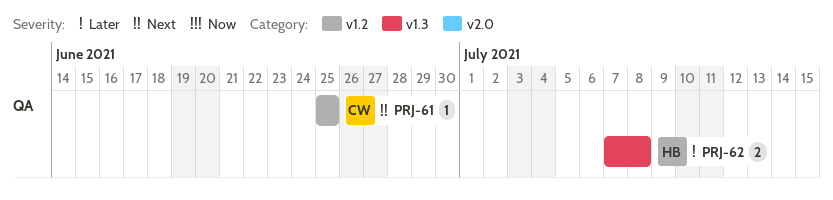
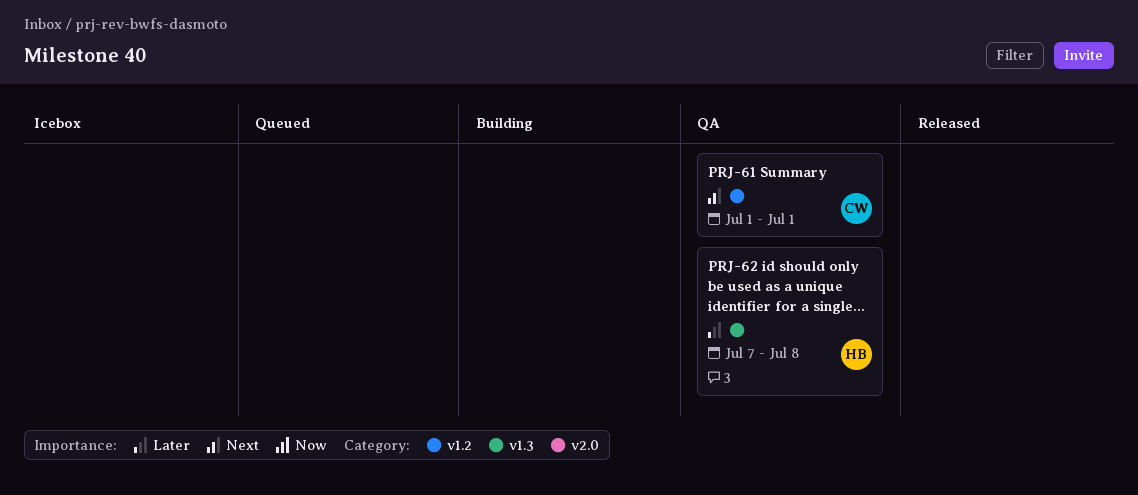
PRJ-61, start: Jun 25 -> Jul 1
PRJ-61, due: Jun 25 -> Jul 1

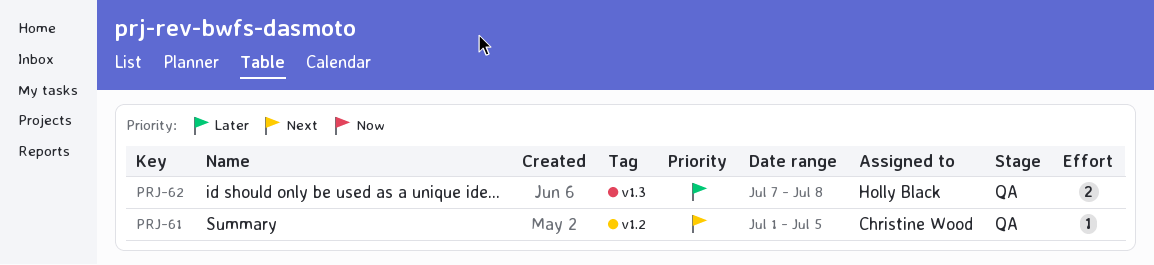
PRJ-61, due: Jul 1 -> Jul 5

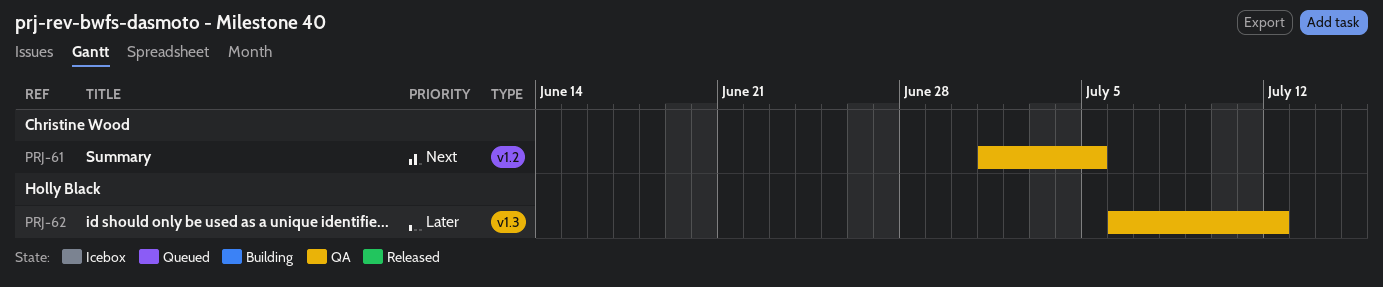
PRJ-62, start: Jul 7 -> Jul 6
PRJ-62, due: Jul 8 -> Jul 12

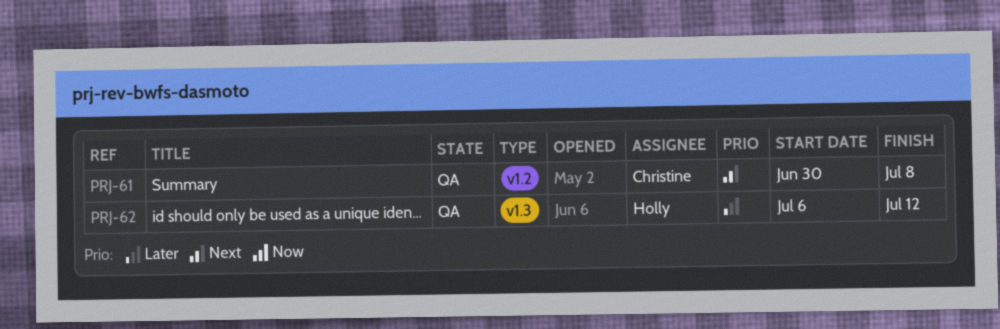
PRJ-61, start: Jul 1 -> Jun 30
PRJ-61, due: Jul 5 -> Jul 8

